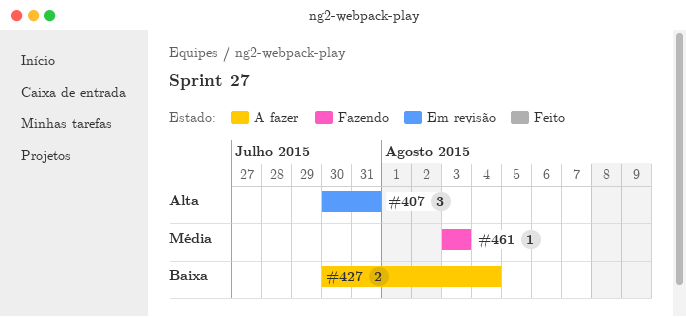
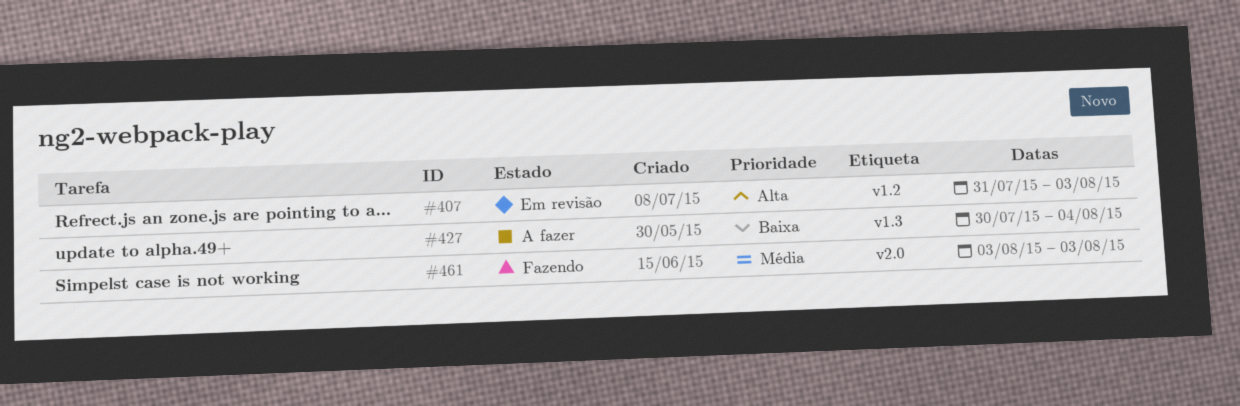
#407, start: Jul 30 -> Jul 31
#407, due: Jul 31 -> Aug 3

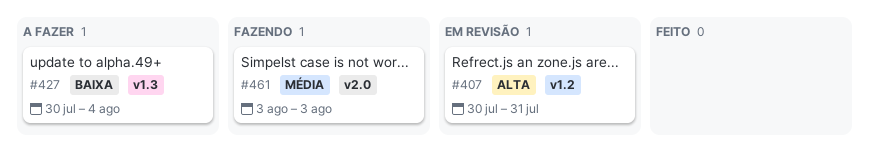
#407, start: Jul 31 -> Jul 30
#407, due: Aug 3 -> Jul 31

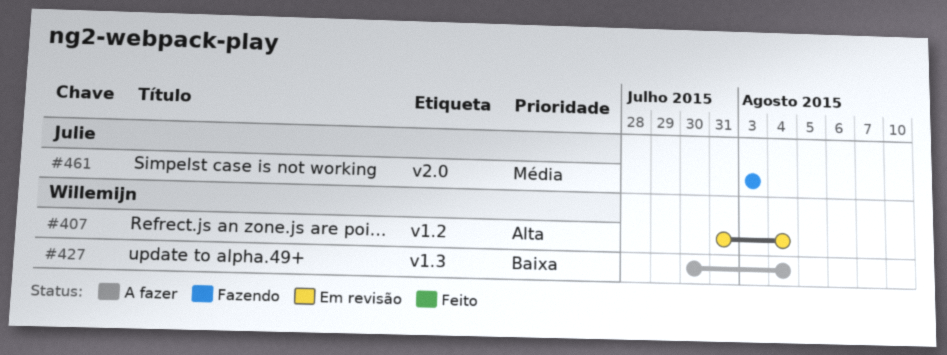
#407, start: Jul 30 -> Jul 31
#407, due: Jul 31 -> Aug 4

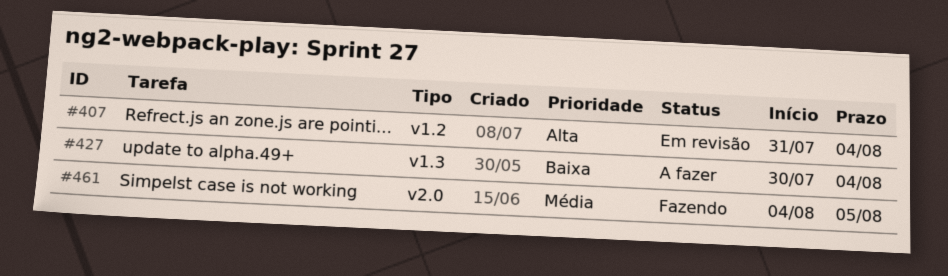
#461, start: Aug 3 -> Aug 4
#461, due: Aug 3 -> Aug 5

